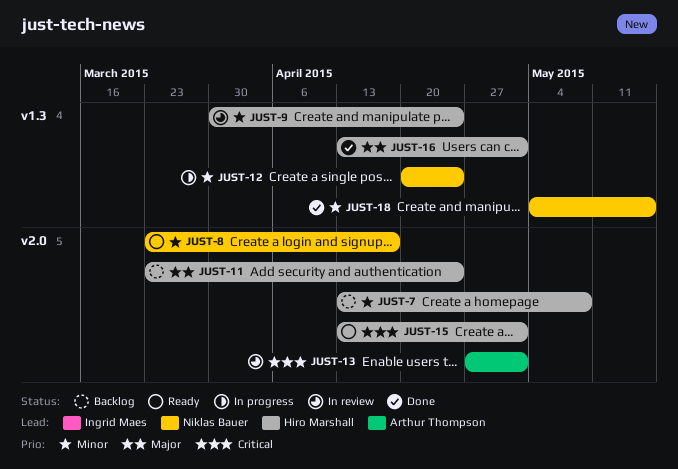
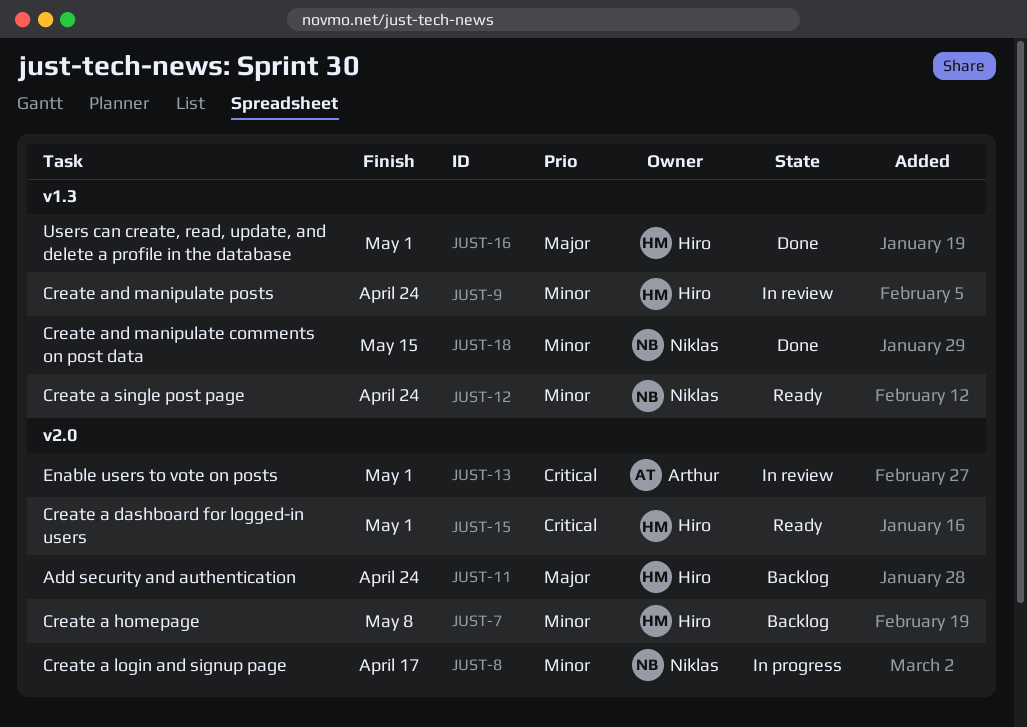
JUST-8, status: Ready -> In progress
JUST-12, status: In progress -> Ready

